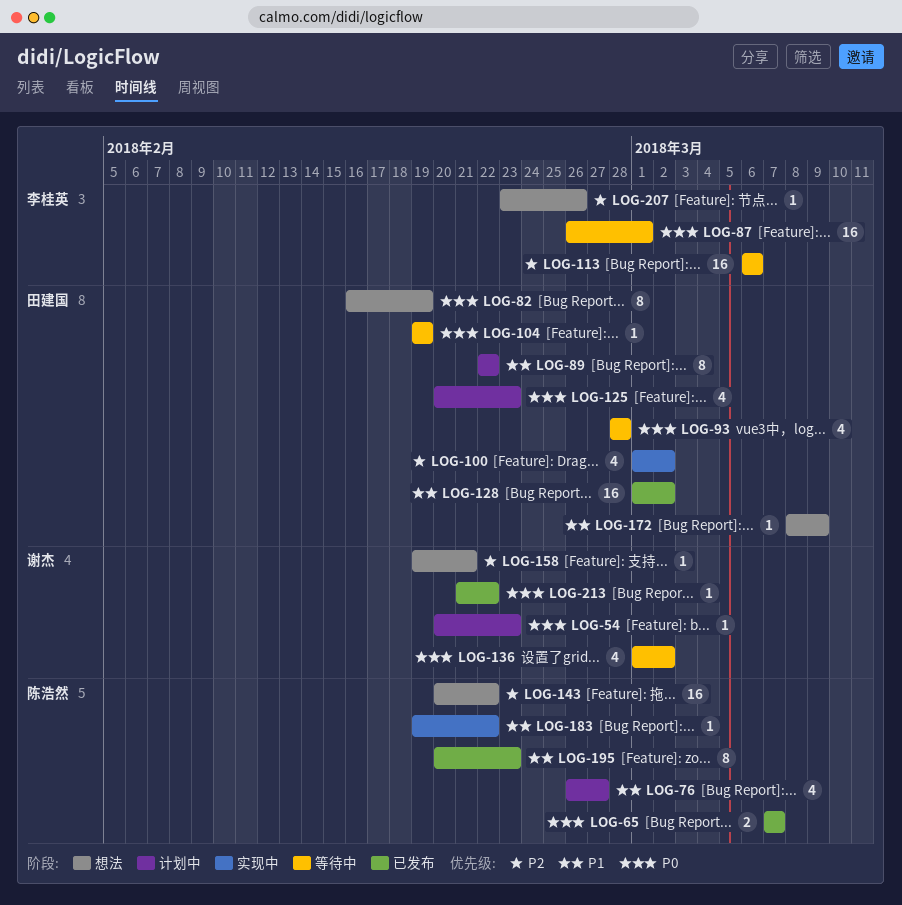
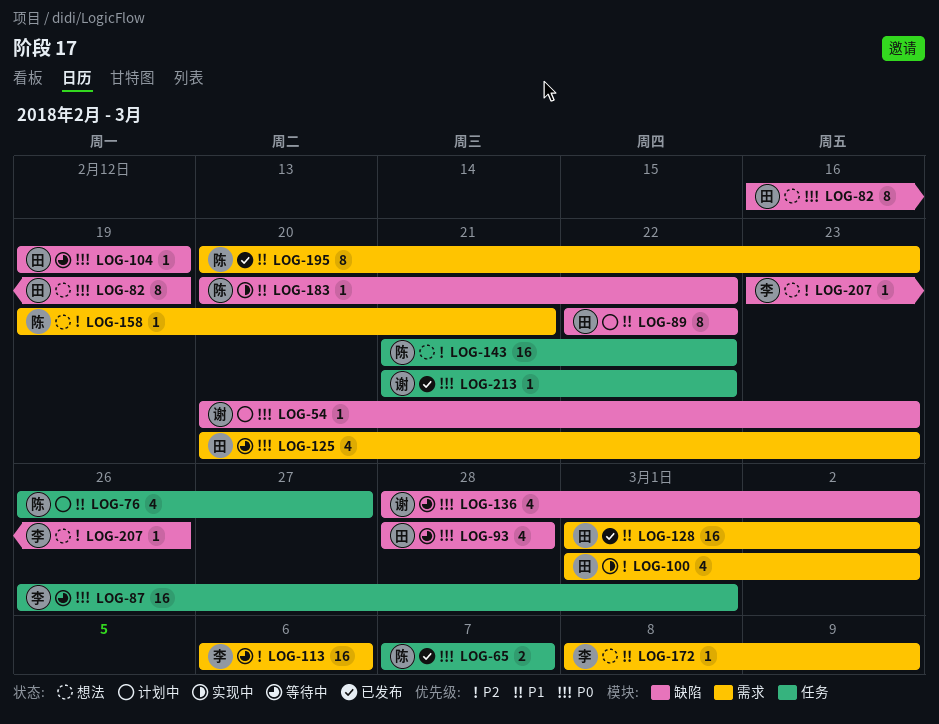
LOG-125, status: 计划中 -> 等待中
LOG-136, start: Mar 1 -> Feb 28
LOG-143, start: Feb 20 -> Feb 21
LOG-158, owner: 谢杰 -> 陈浩然
LOG-172, owner: 田建国 -> 李桂英
LOG-183, start: Feb 19 -> Feb 20

